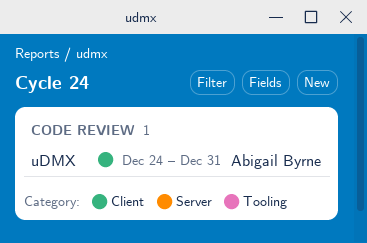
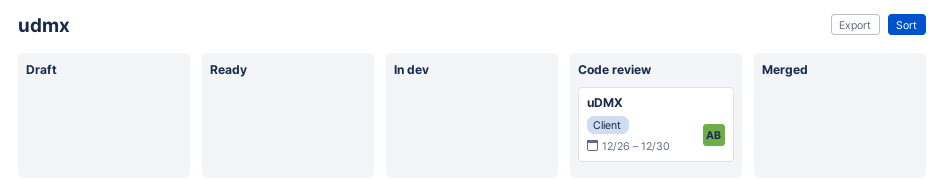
uDMX, start: Dec 24 -> Dec 26
uDMX, due: Dec 31 -> Dec 30

